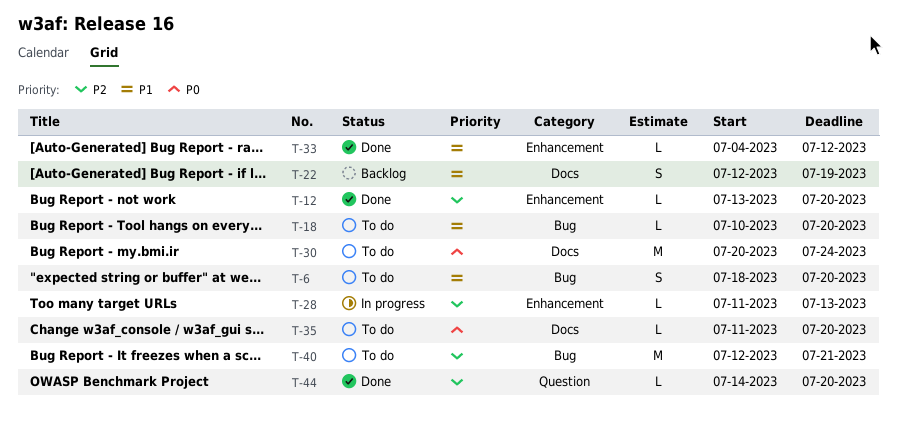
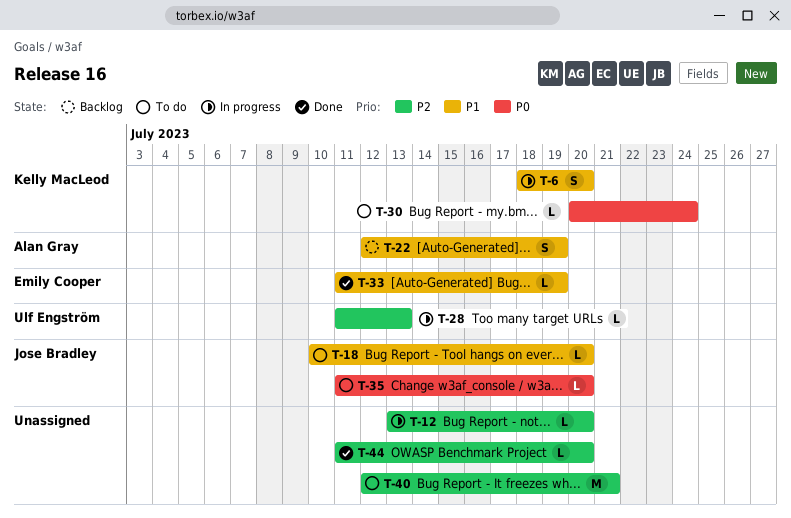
T-6, status: To do -> In progress
T-12, status: Done -> In progress
T-30, estimate: M -> L
T-33, start: Jul 4 -> Jul 11
T-33, due: Jul 12 -> Jul 19
T-44, start: Jul 14 -> Jul 11

